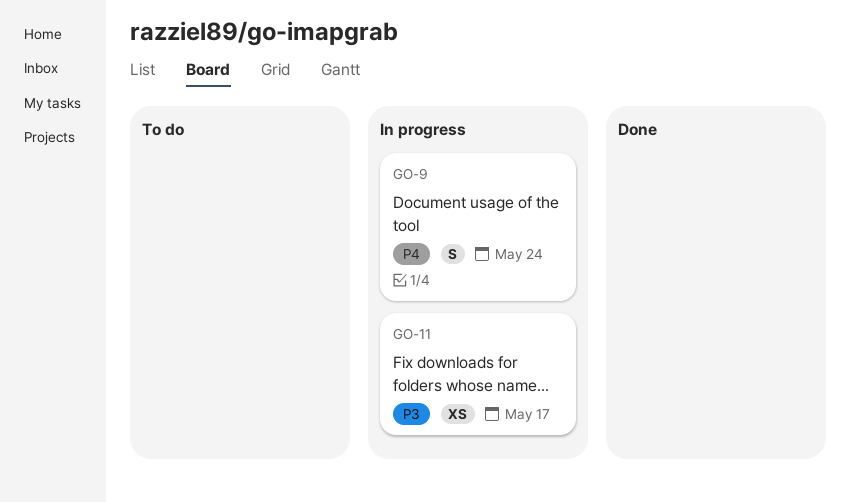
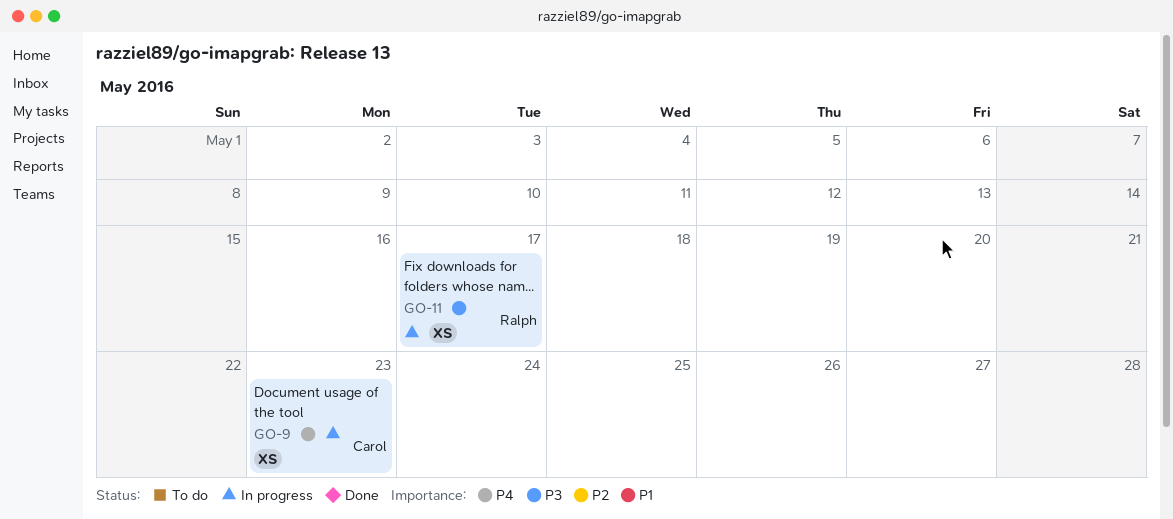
GO-9, estimate: S -> XS
GO-9, due: May 24 -> May 23

